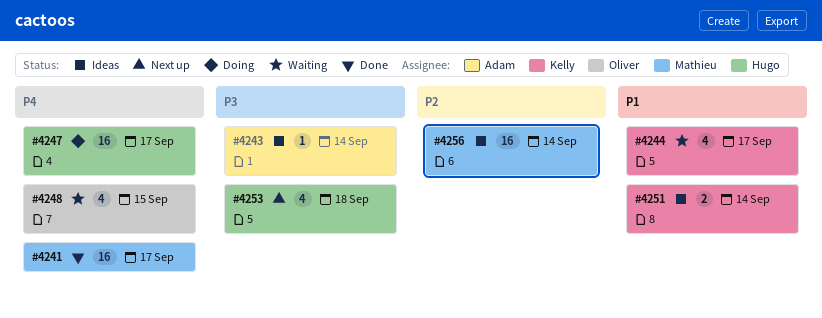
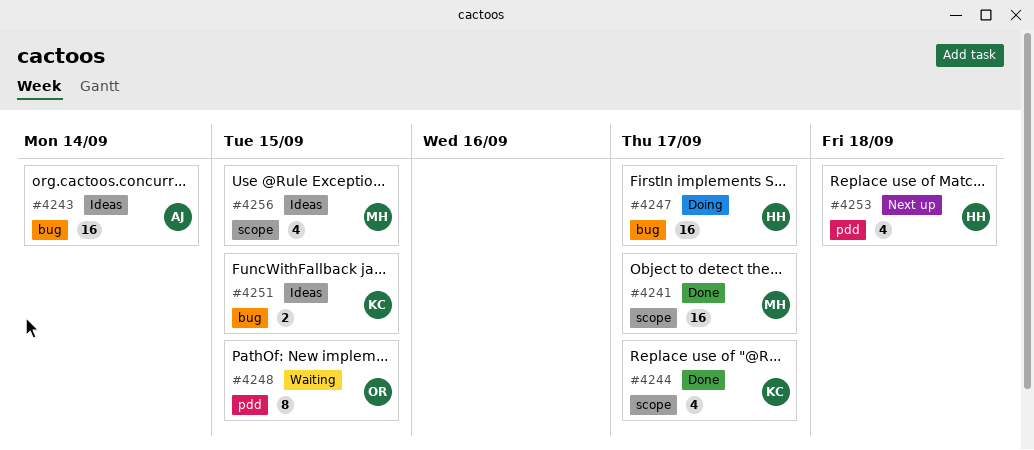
#4243, estimate: 1 -> 16
#4244, status: Waiting -> Done
#4248, estimate: 4 -> 8
#4251, due: Sep 14 -> Sep 15
#4256, estimate: 16 -> 4
#4256, due: Sep 14 -> Sep 15

